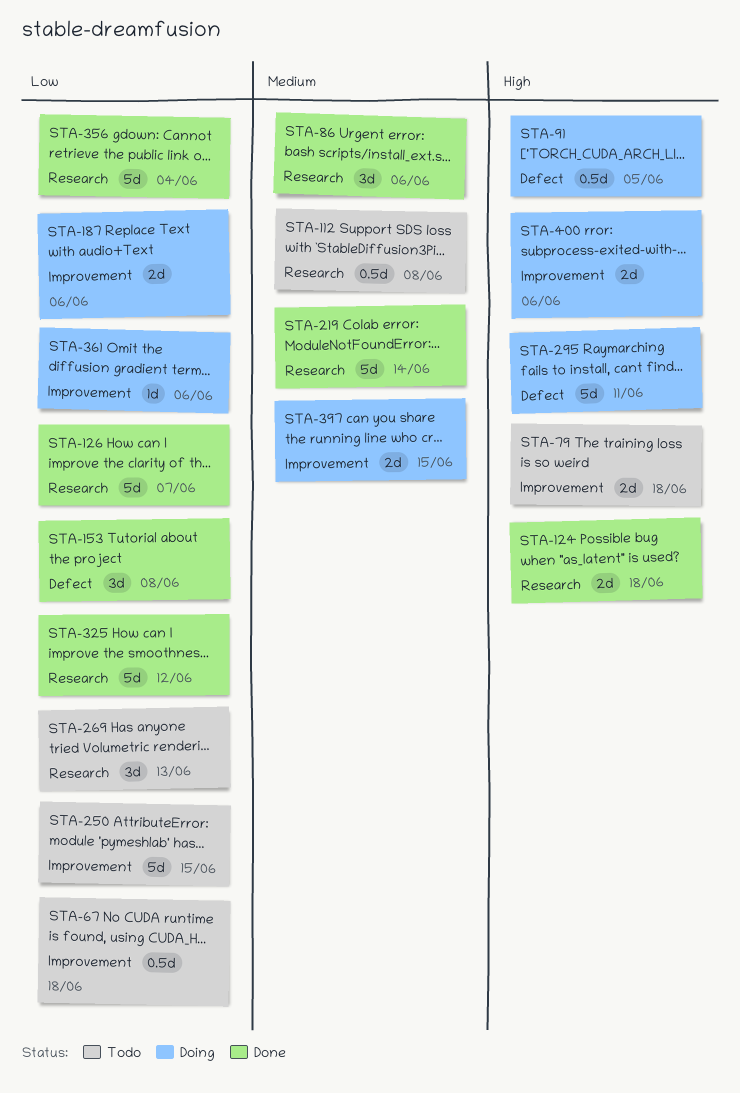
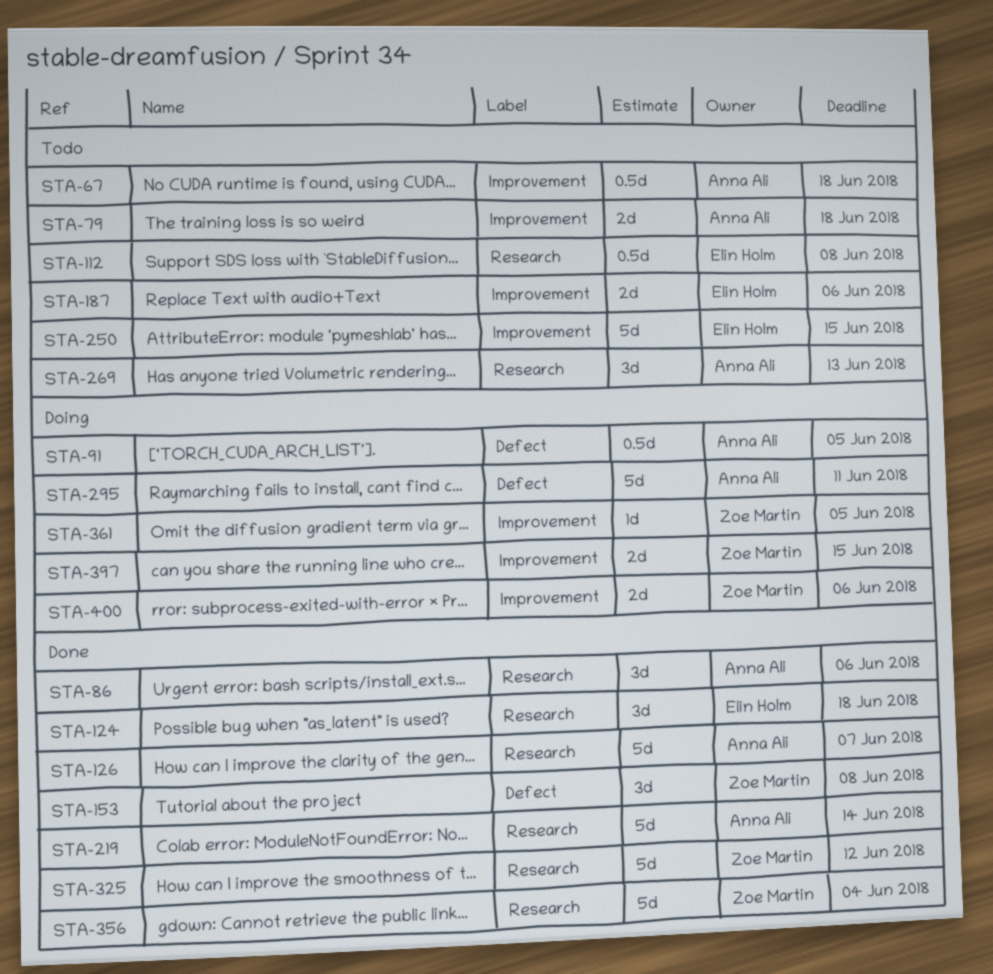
STA-124, estimate: 2d -> 3d
STA-187, status: Doing -> Todo
STA-361, due: Jun 6 -> Jun 5

